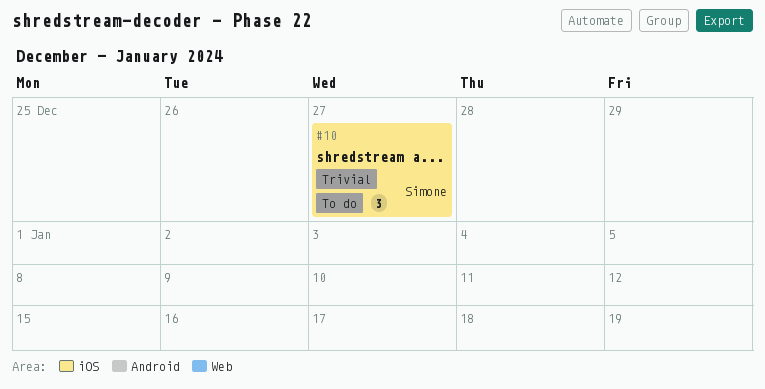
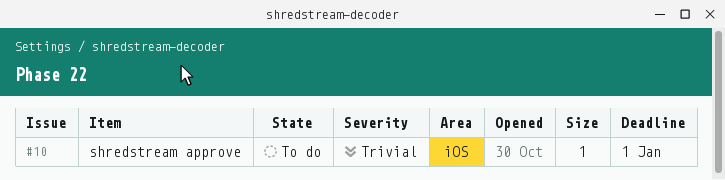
#10, estimate: 3 -> 1
#10, due: Dec 27 -> Jan 1

